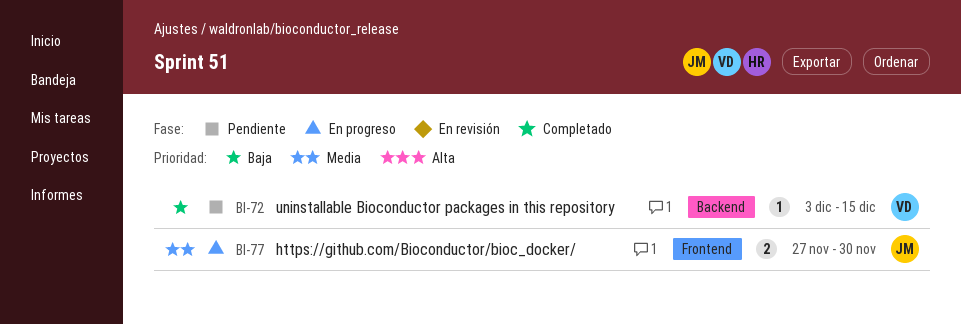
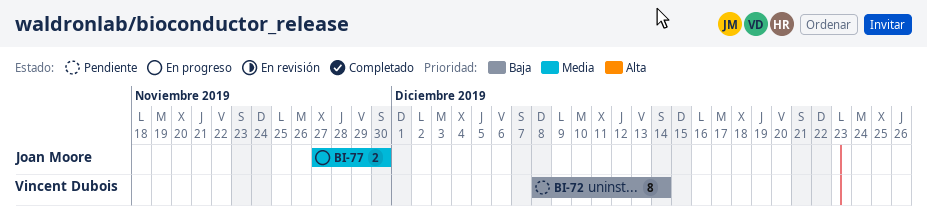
BI-72, estimate: 1 -> 8
BI-72, start: Dec 3 -> Dec 8
BI-72, due: Dec 15 -> Dec 14

